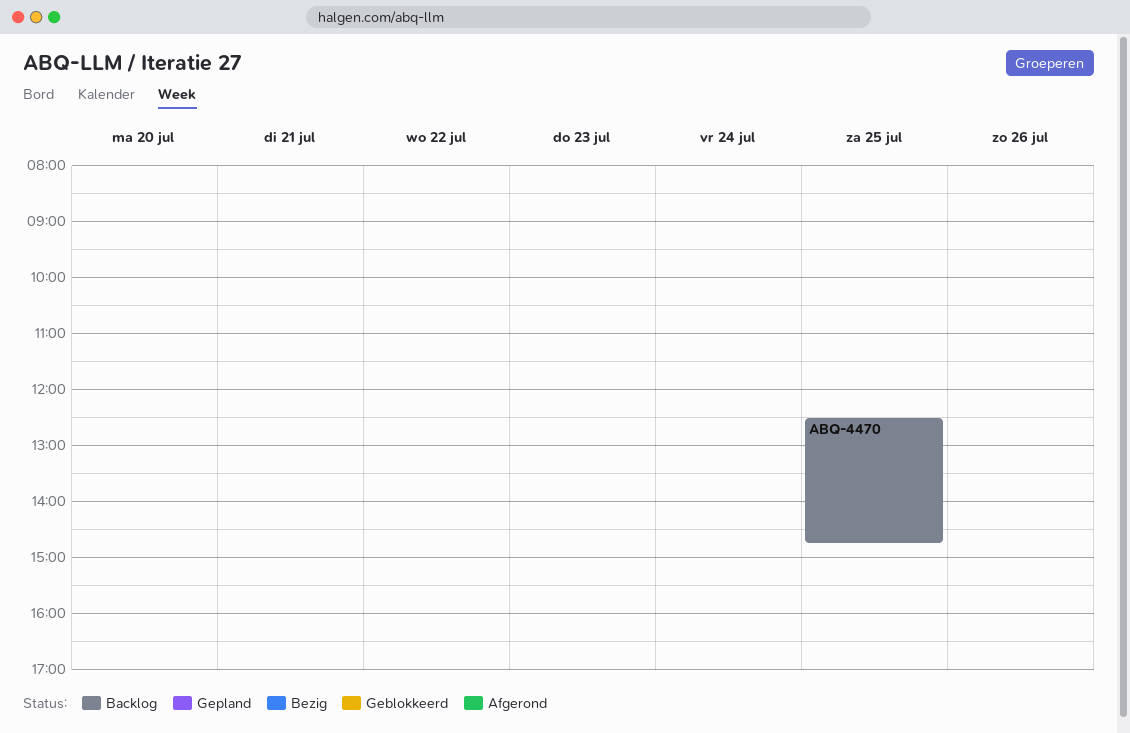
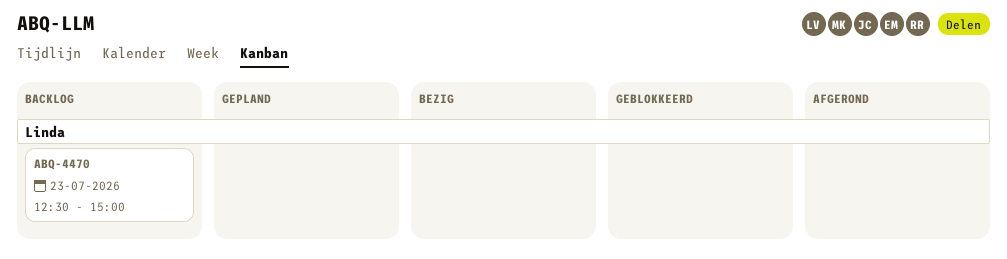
ABQ-4470, day: Jul 25 -> Jul 23
ABQ-4470, ends: 14:45 -> 15:00

